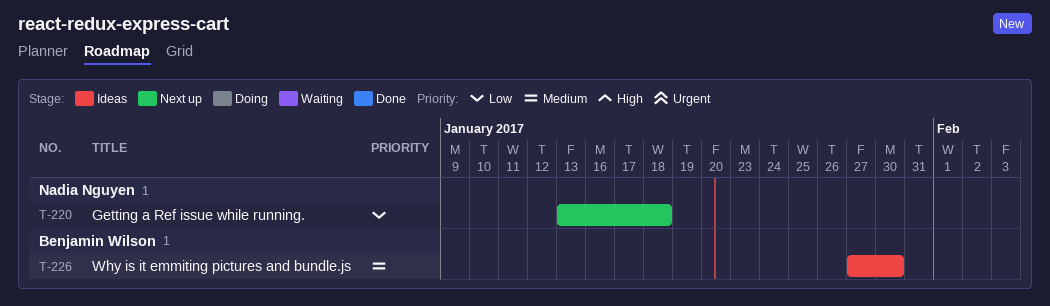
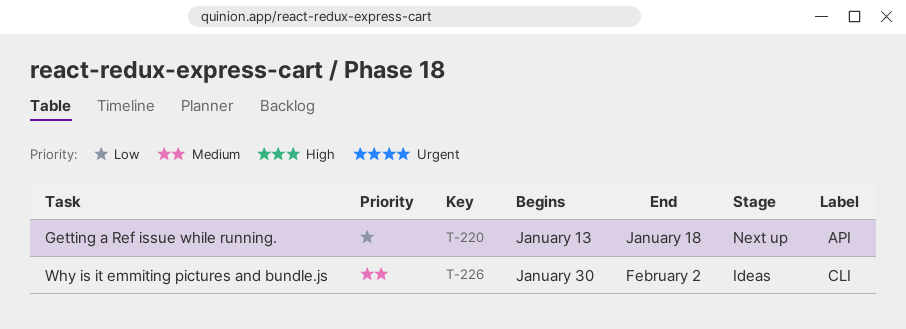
T-226, start: Jan 27 -> Jan 30
T-226, due: Jan 30 -> Feb 2

